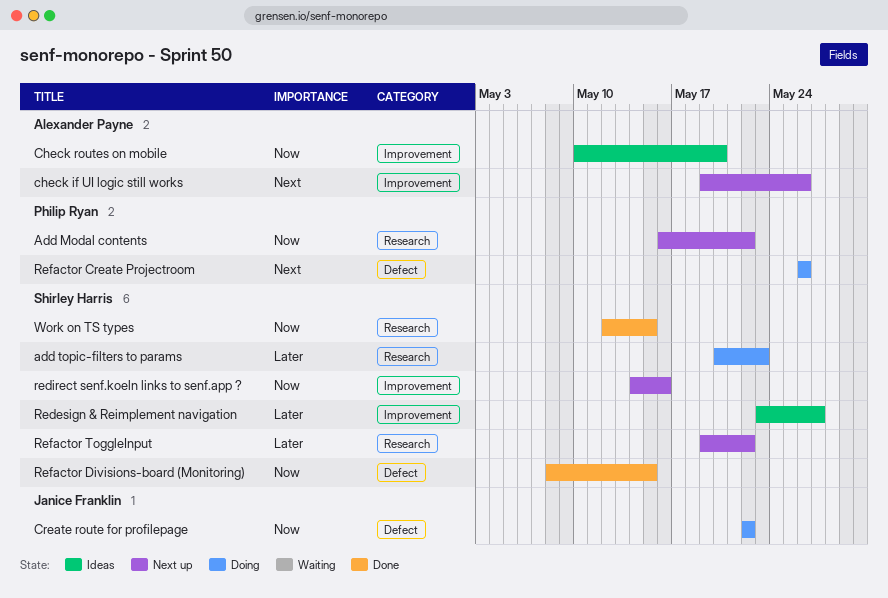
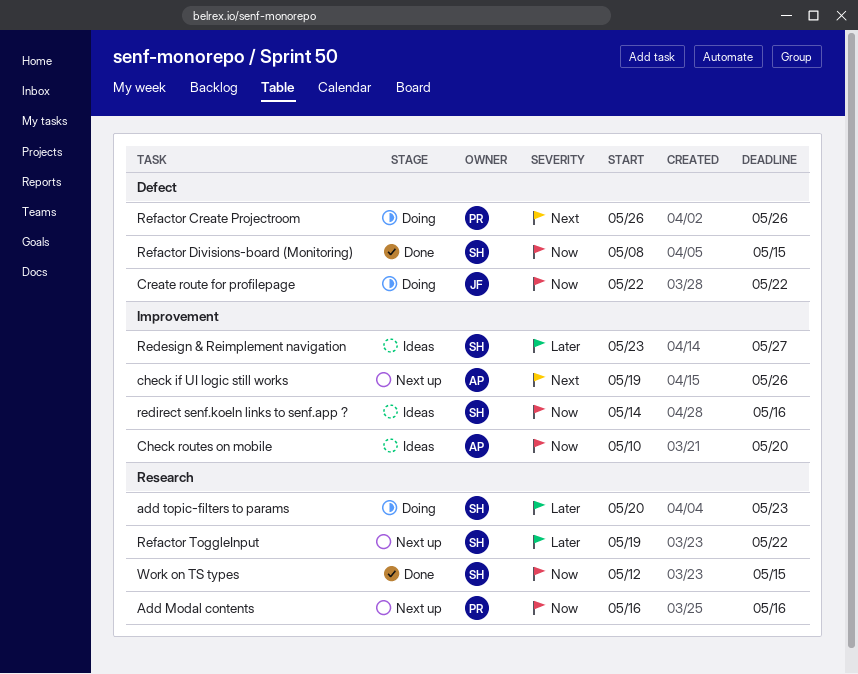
Add Modal contents, due: May 22 -> May 16
redirect senf.koeln links to senf.app ?, status: Next up -> Ideas

